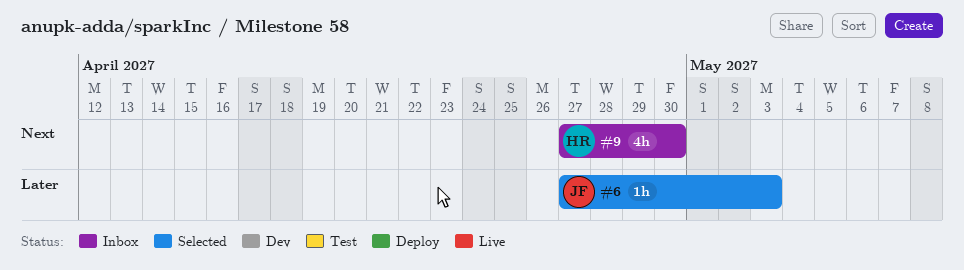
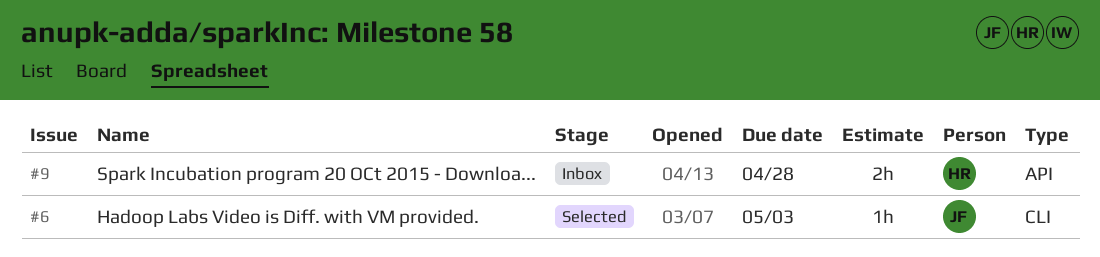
#9, estimate: 4h -> 2h
#9, due: Apr 30 -> Apr 28

